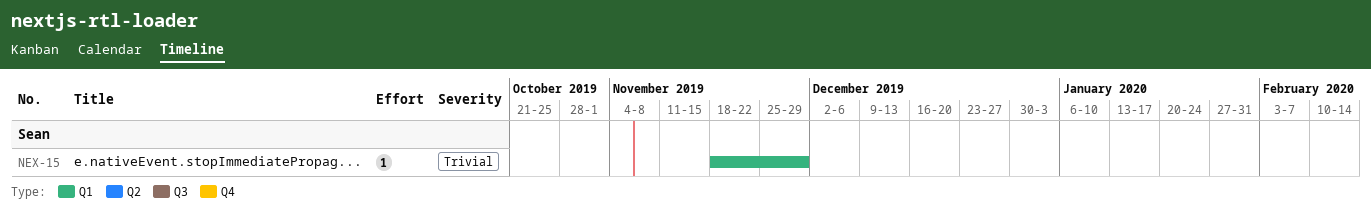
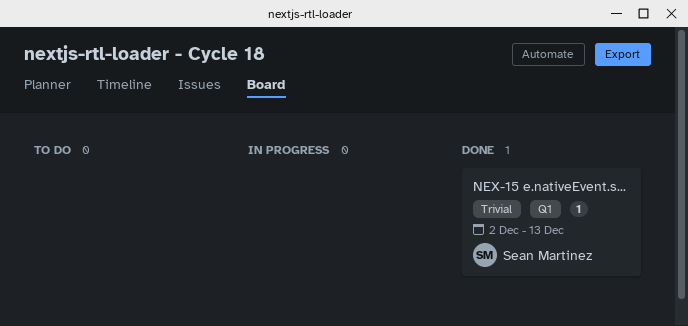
NEX-15, start: Nov 18 -> Dec 2
NEX-15, due: Nov 29 -> Dec 13

